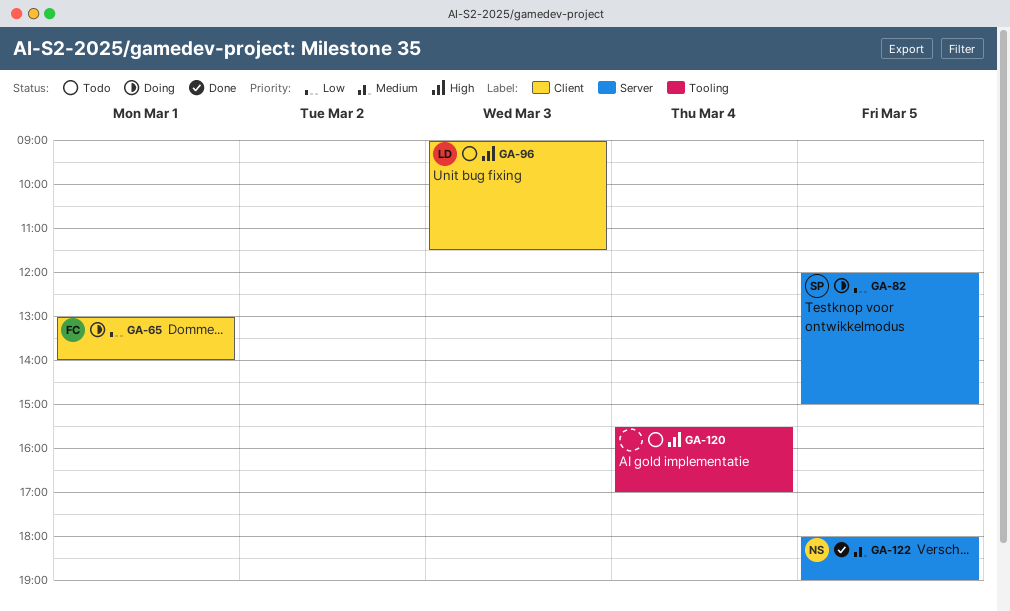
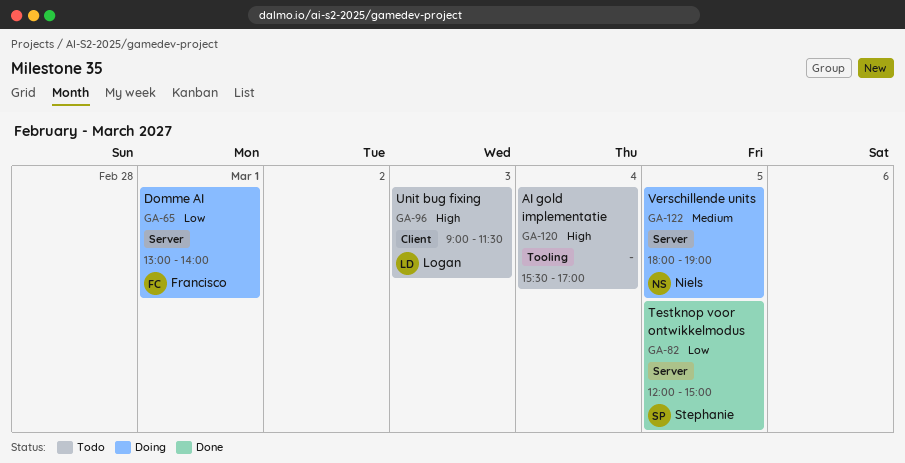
GA-65, label: Client -> Server
GA-82, status: Doing -> Done
GA-122, status: Done -> Doing

